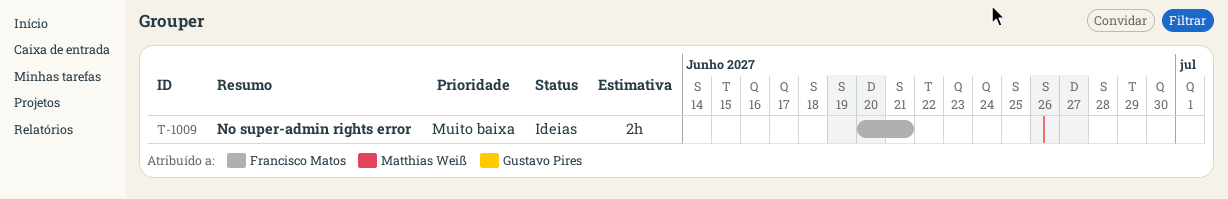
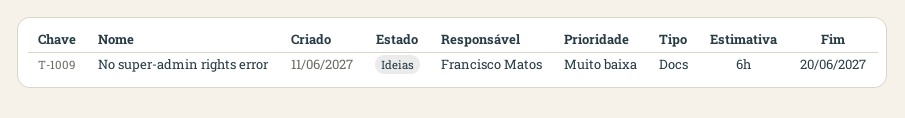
T-1009, estimate: 2h -> 6h
T-1009, due: Jun 21 -> Jun 20

